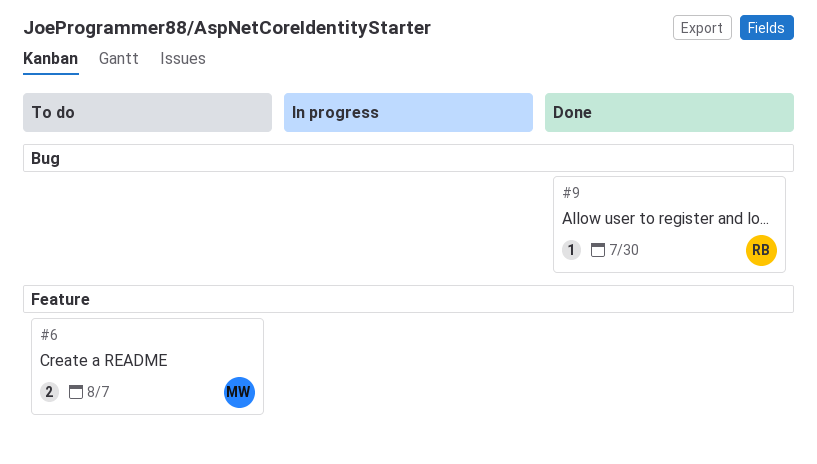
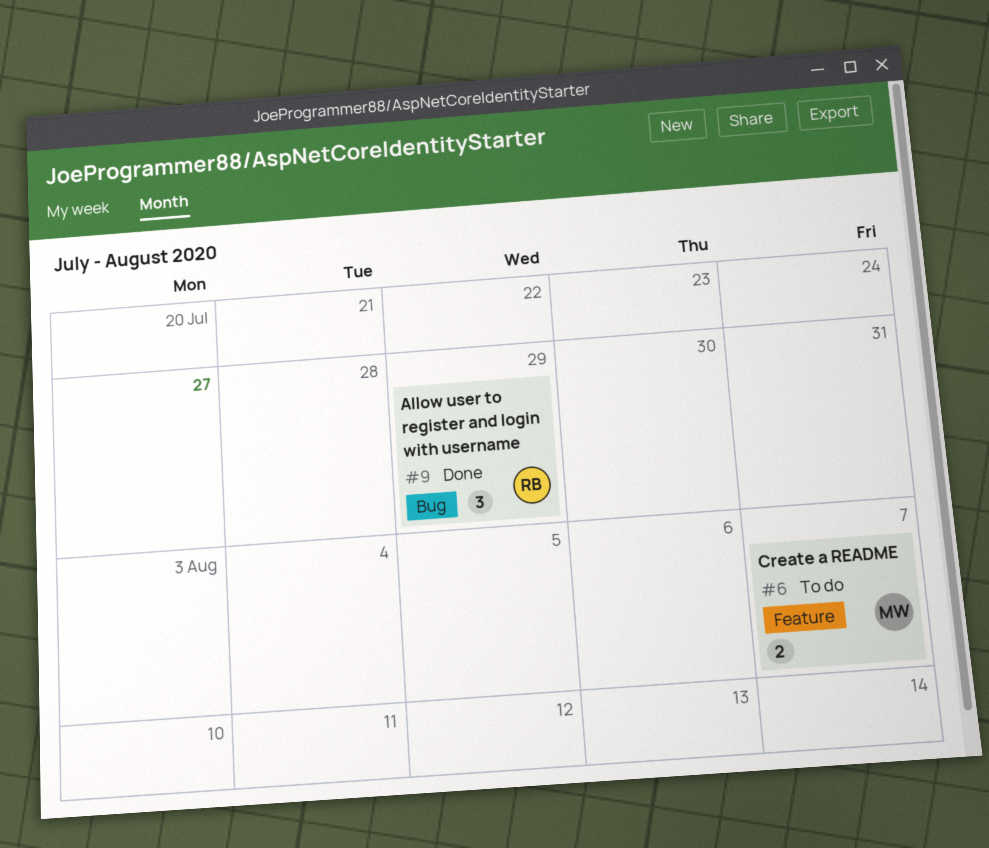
#9, estimate: 1 -> 3
#9, due: Jul 30 -> Jul 29

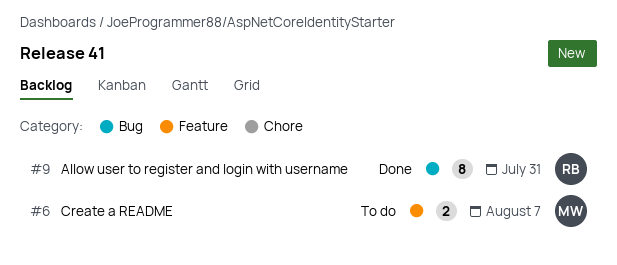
#9, estimate: 3 -> 8
#9, due: Jul 29 -> Jul 31

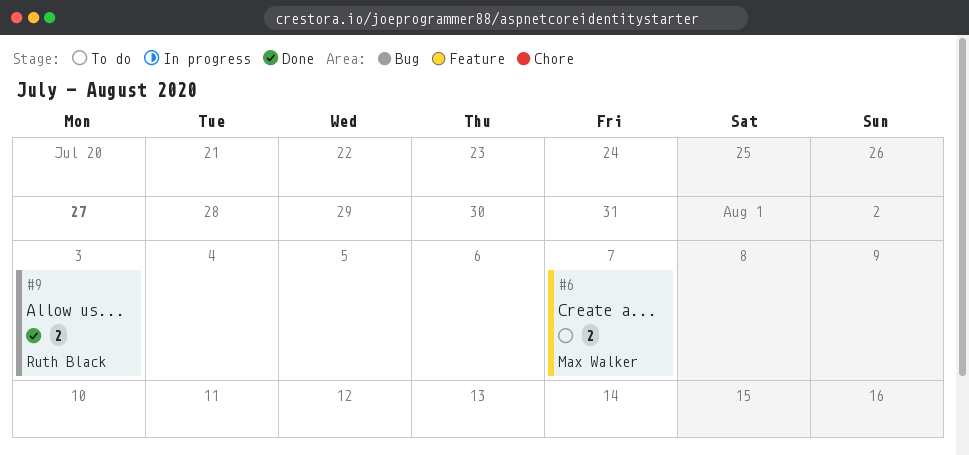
#9, estimate: 8 -> 2
#9, due: Jul 31 -> Aug 3

